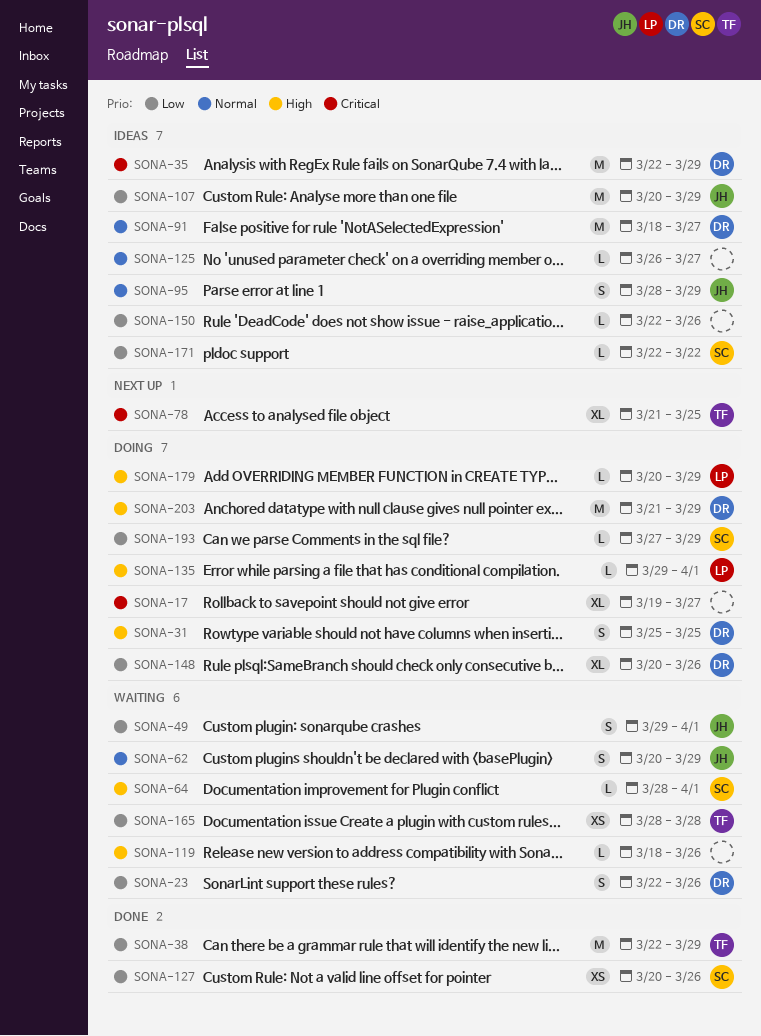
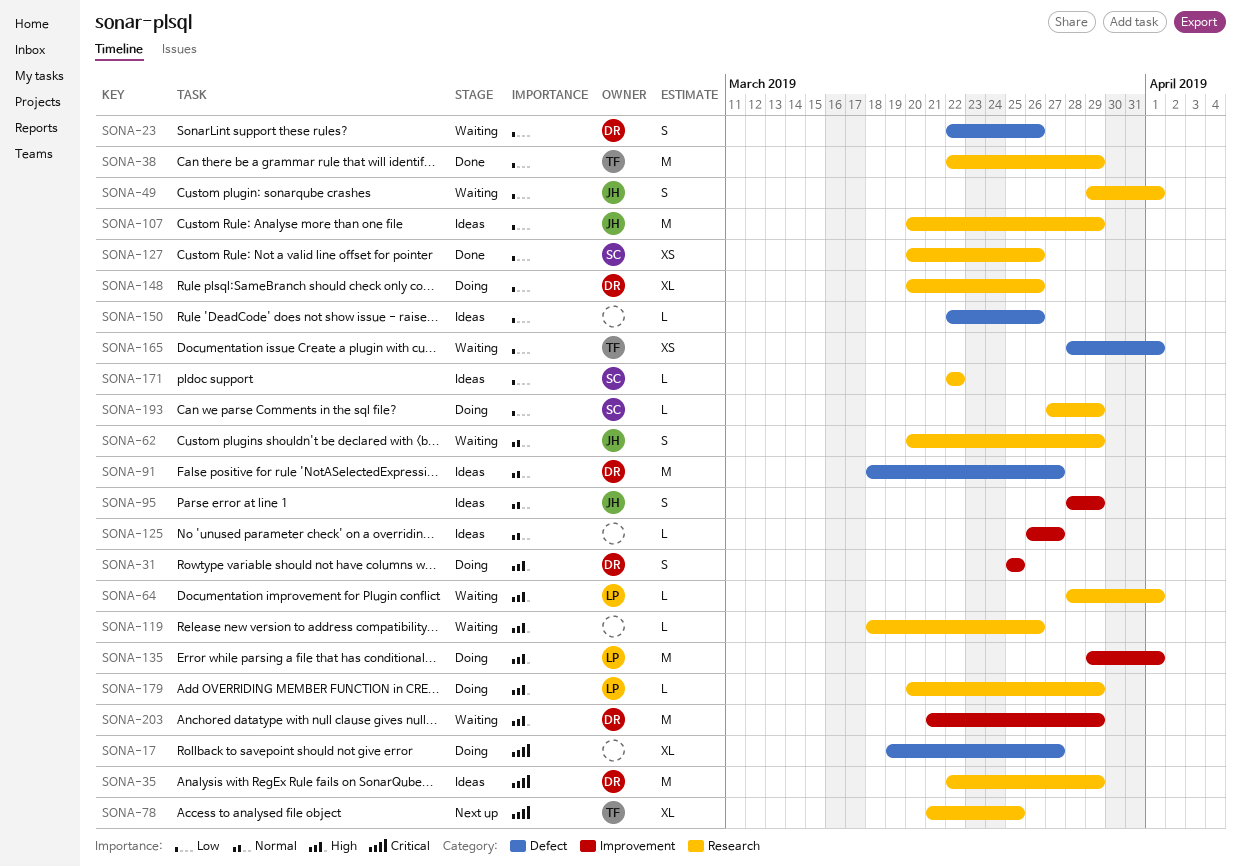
SONA-64, owner: SC -> LP
SONA-135, estimate: L -> M
SONA-165, due: Mar 28 -> Apr 1
SONA-203, status: Doing -> Waiting

